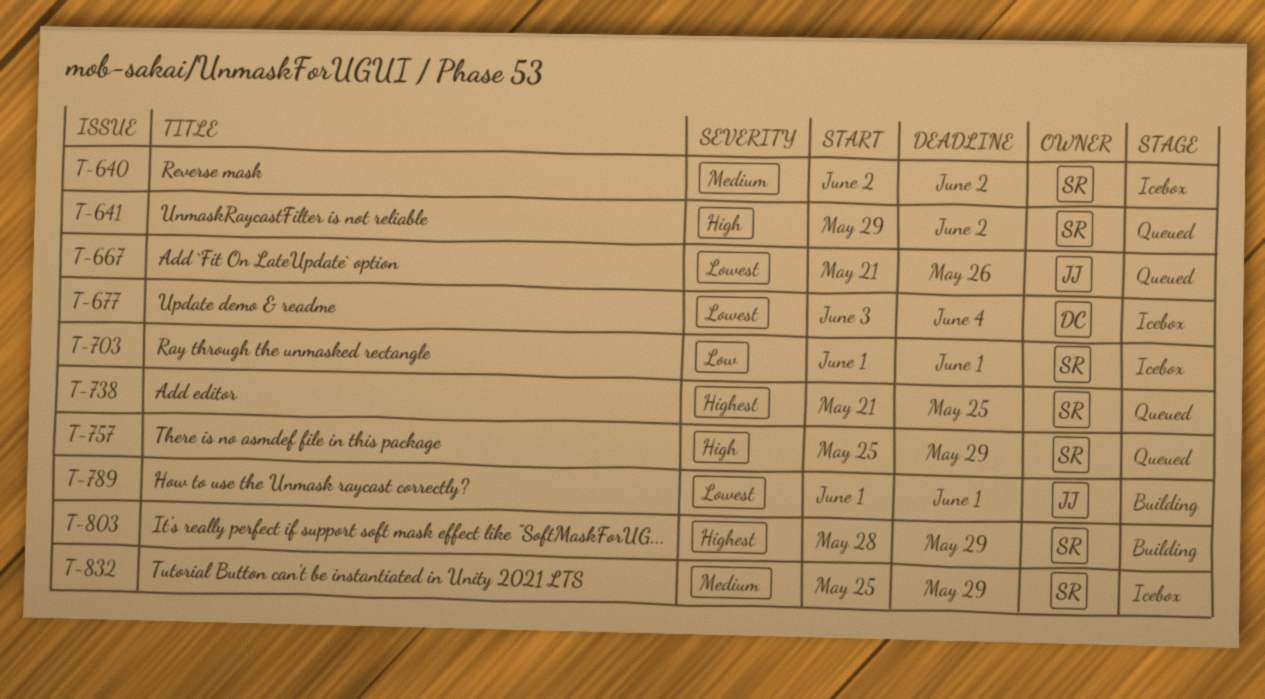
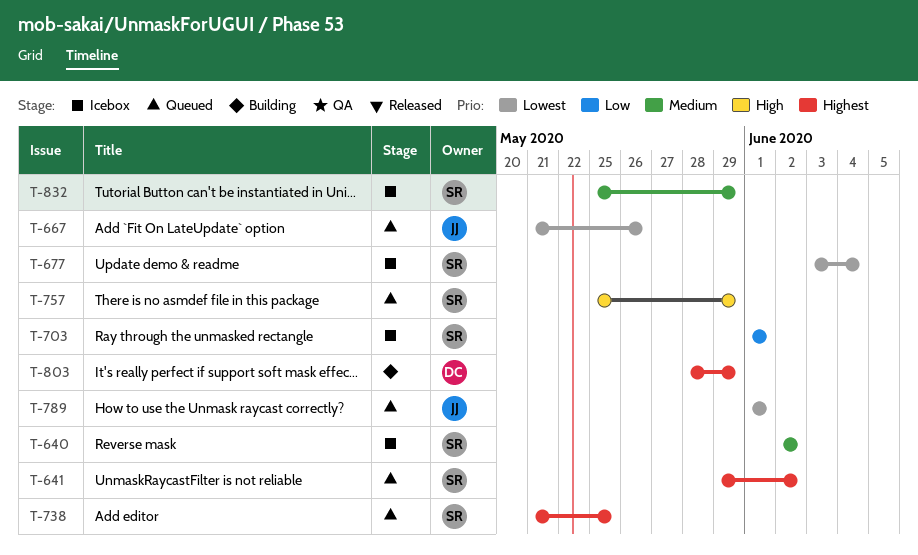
T-641, priority: High -> Highest
T-677, owner: DC -> SR
T-789, status: Building -> Queued
T-803, owner: SR -> DC

